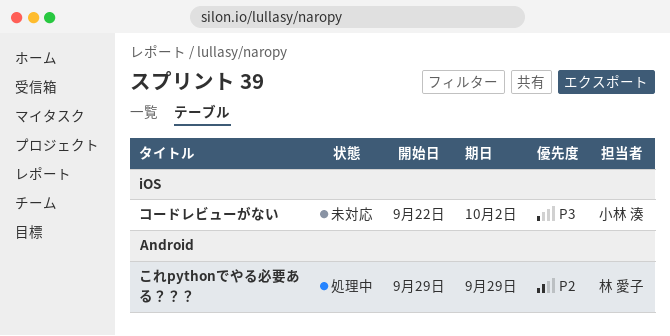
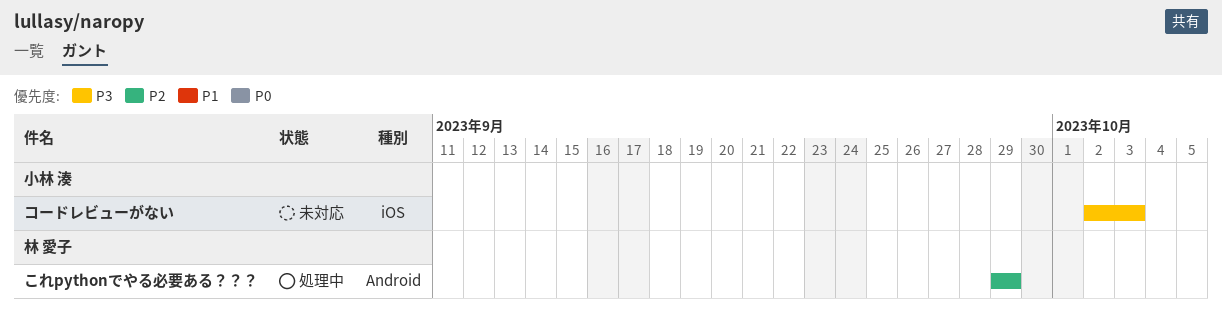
コードレビューがない, start: Sep 22 -> Oct 2
コードレビューがない, due: Oct 2 -> Oct 3

